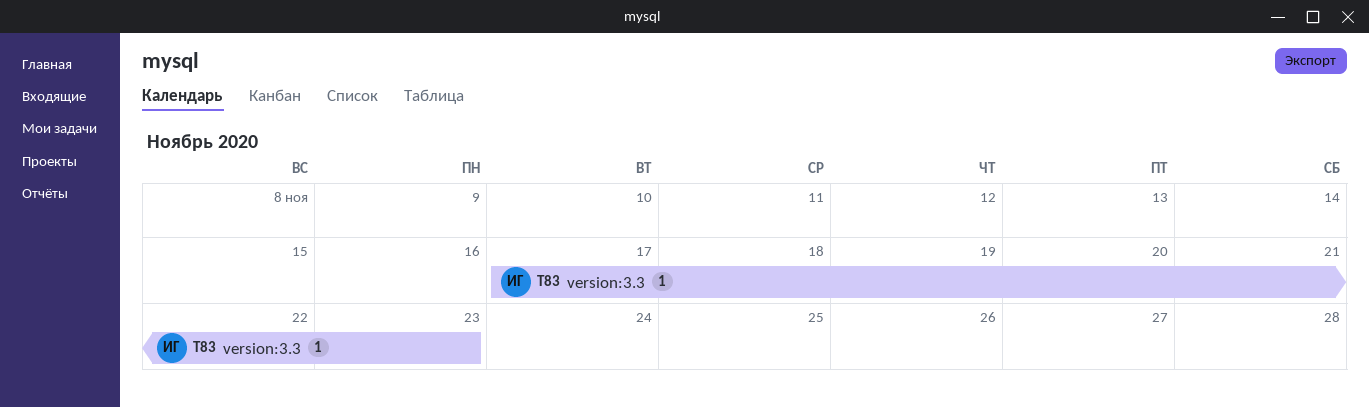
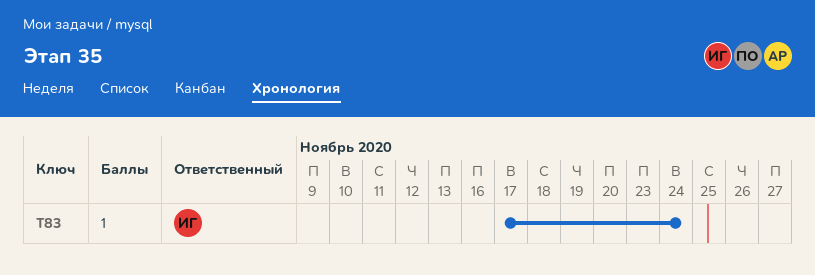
T83, due: Nov 23 -> Nov 24

